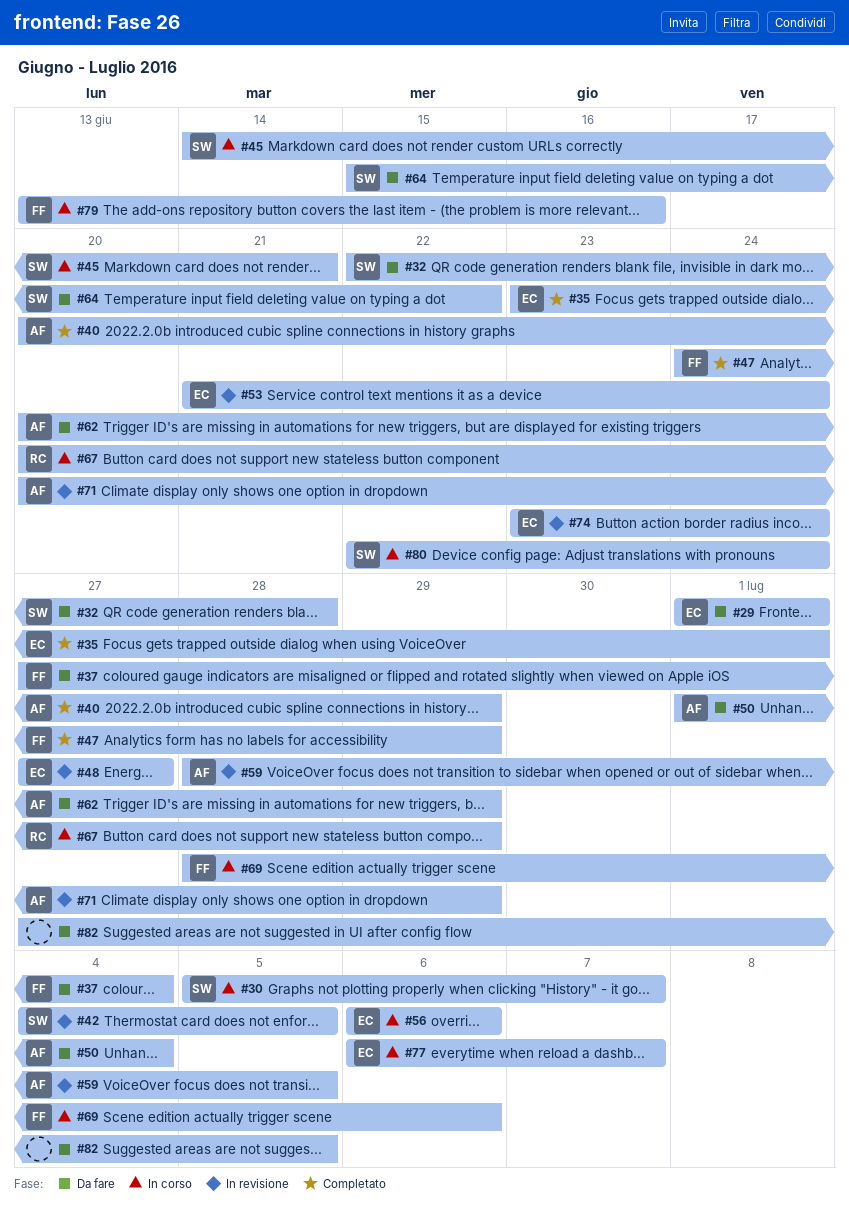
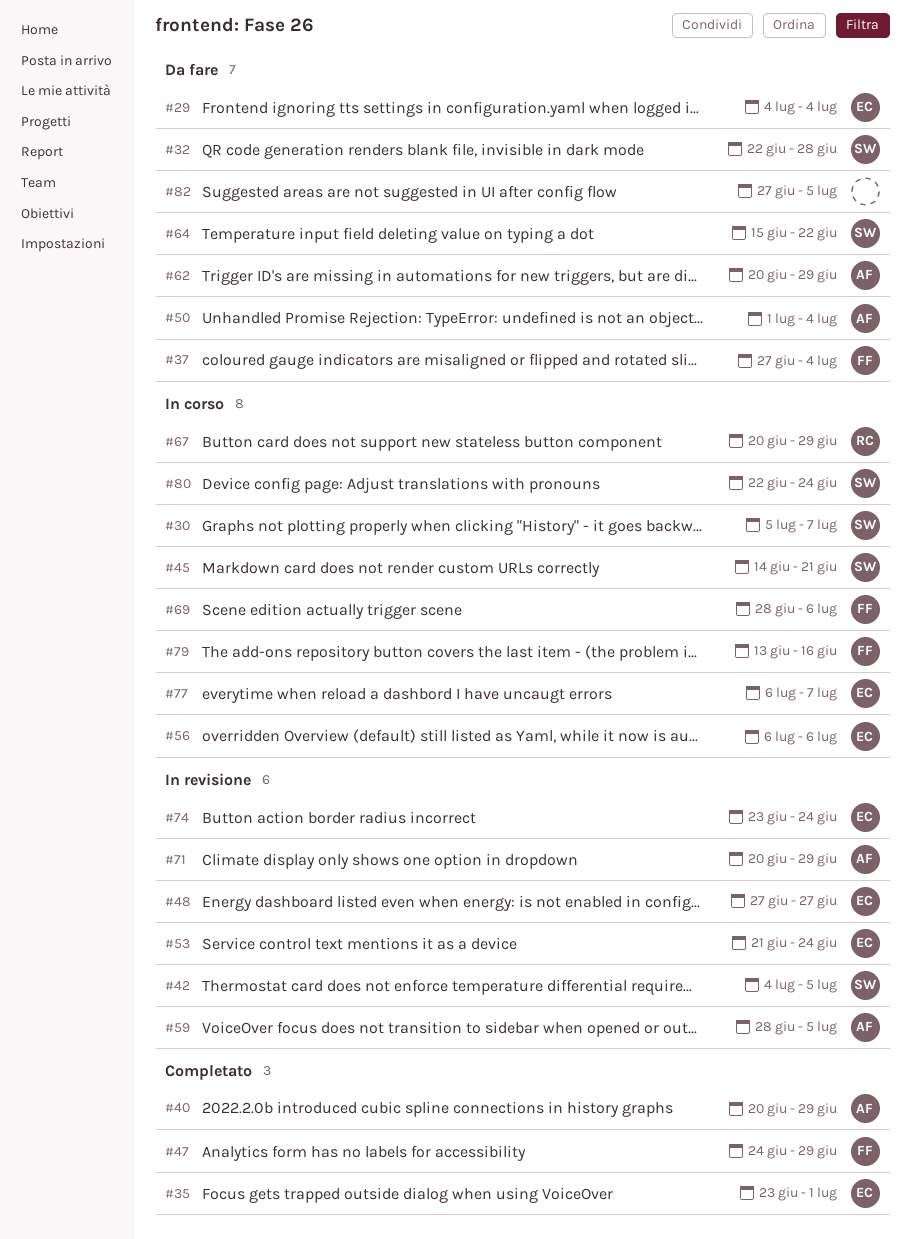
#29, start: Jul 1 -> Jul 4
#29, due: Jul 1 -> Jul 4

